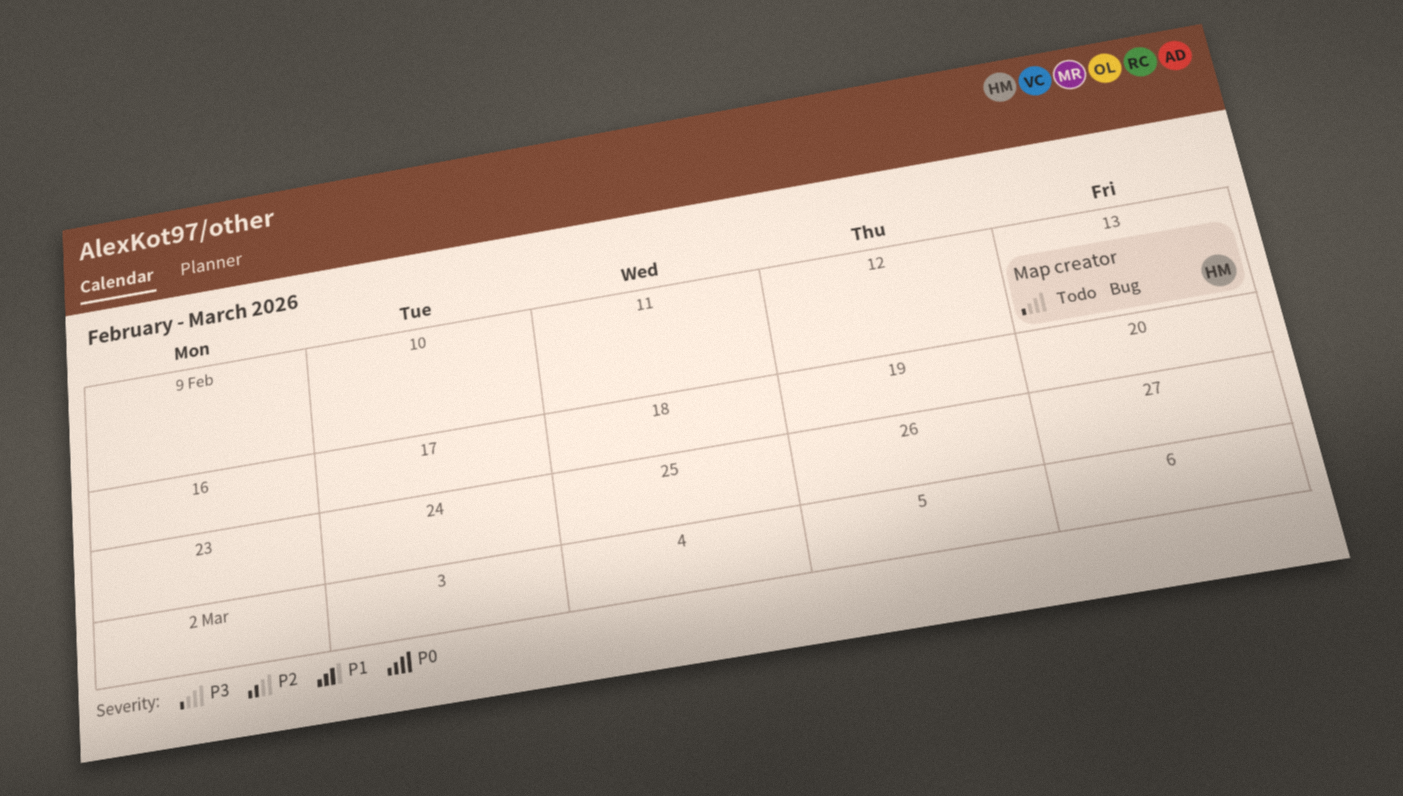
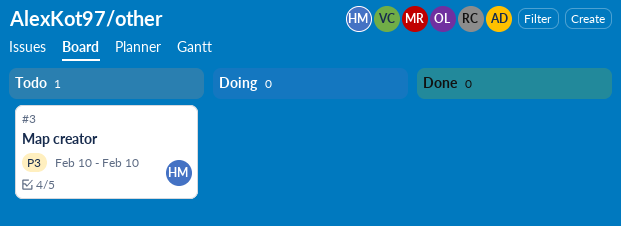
Map creator, due: Feb 13 -> Feb 10

